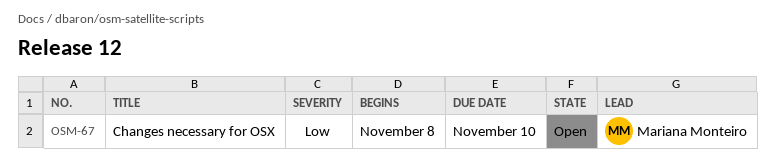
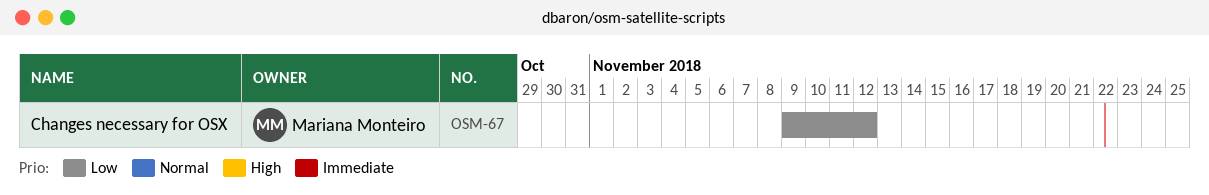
OSM-67, start: Nov 8 -> Nov 9
OSM-67, due: Nov 10 -> Nov 12

